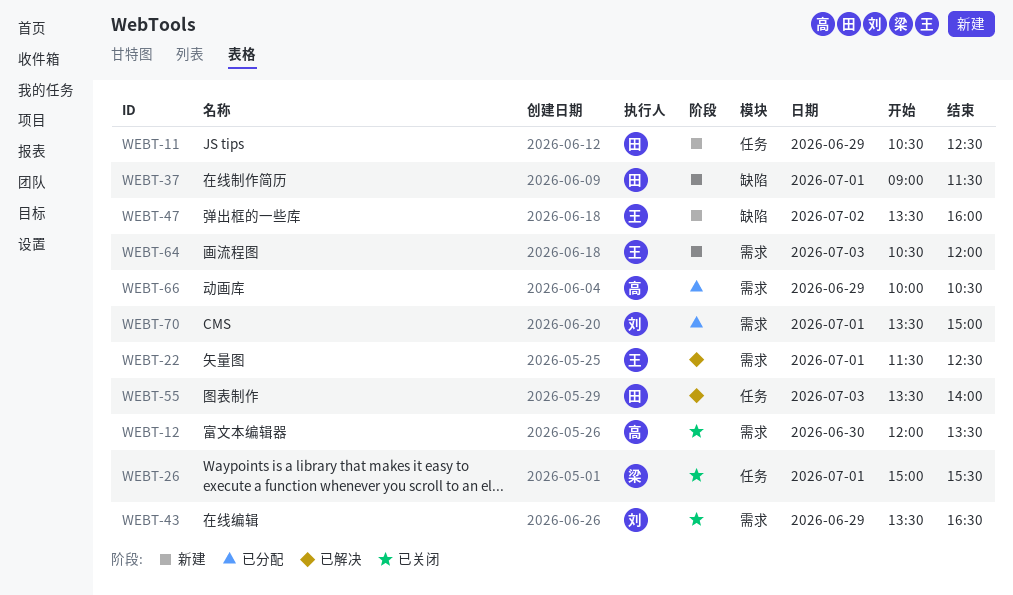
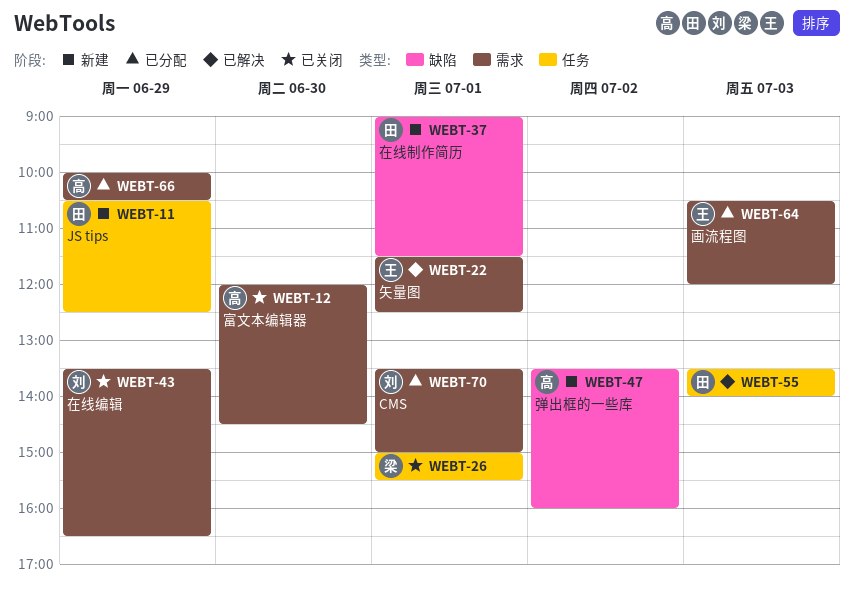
WEBT-12, ends: 13:30 -> 14:30
WEBT-47, owner: 王 -> 高
WEBT-64, status: 新建 -> 已分配

